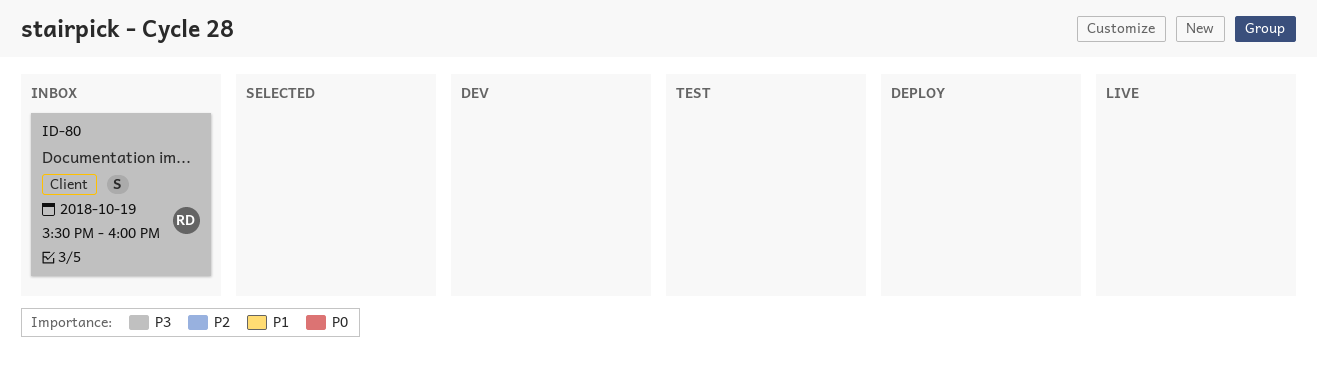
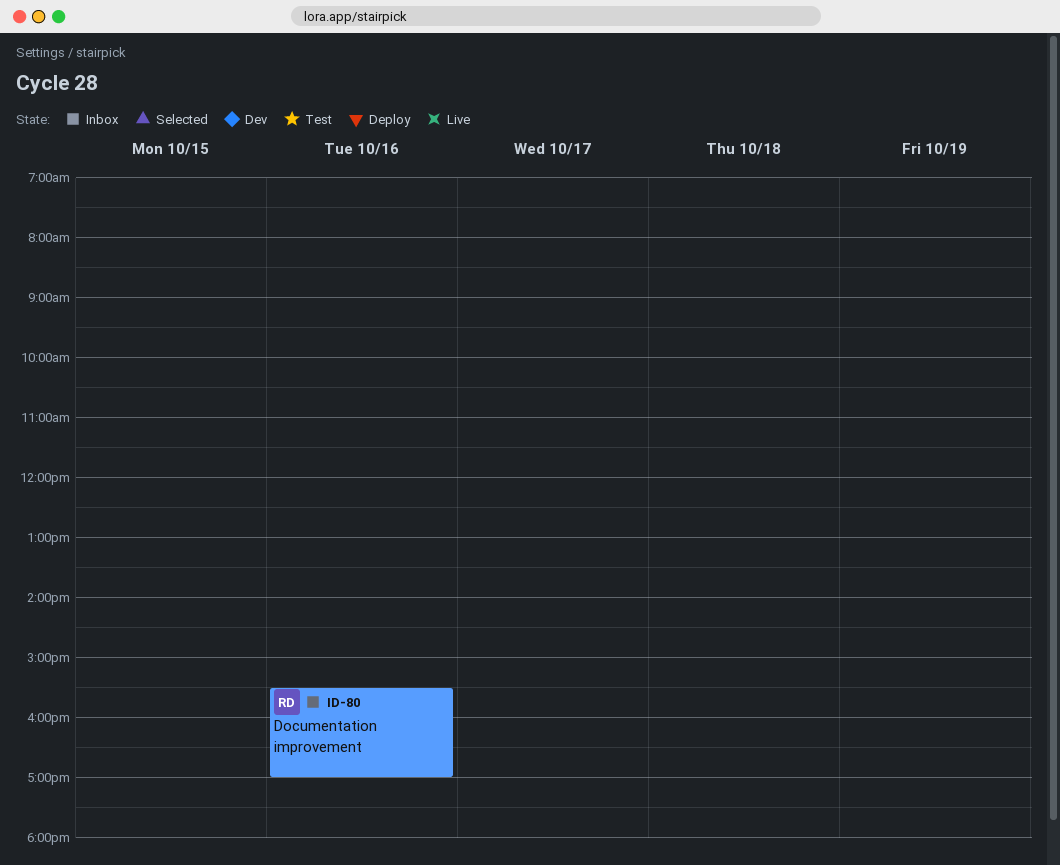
ID-80, day: Oct 19 -> Oct 16
ID-80, ends: 16:00 -> 17:00

